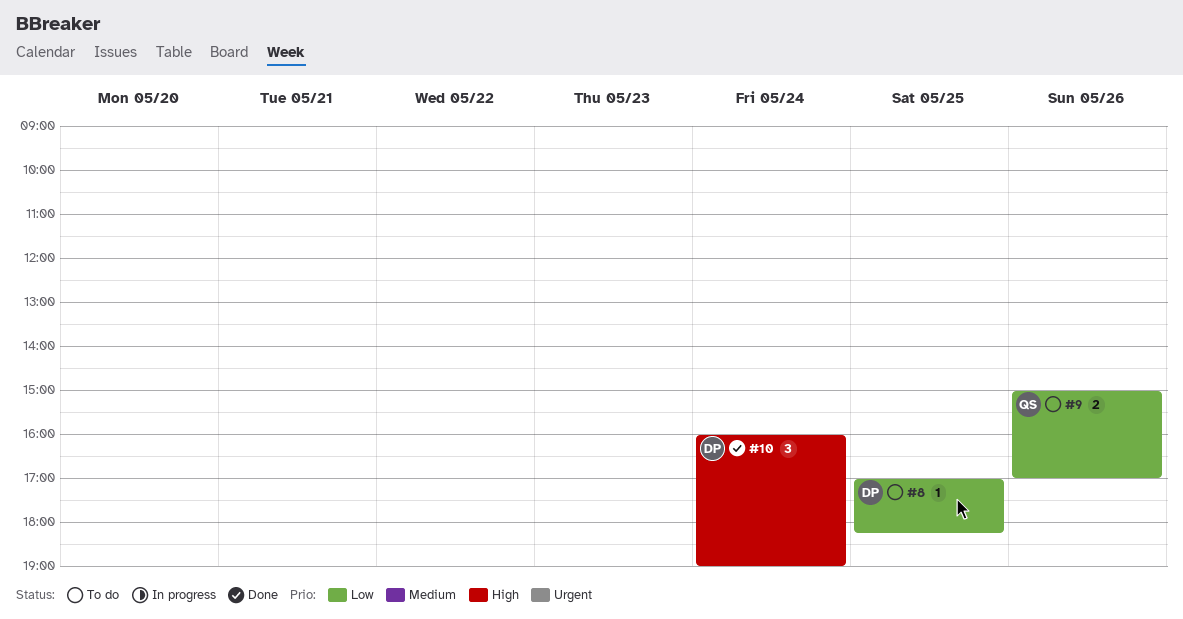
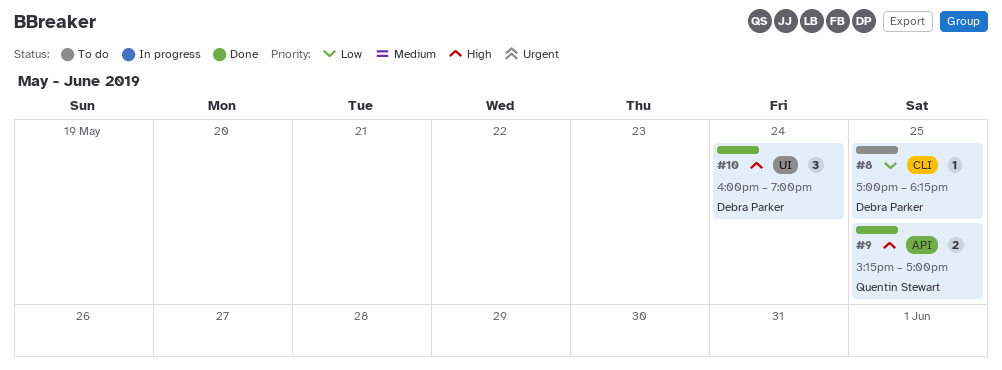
#9, status: To do -> Done
#9, priority: Low -> High
#9, day: May 26 -> May 25
#9, begins: 15:00 -> 15:15

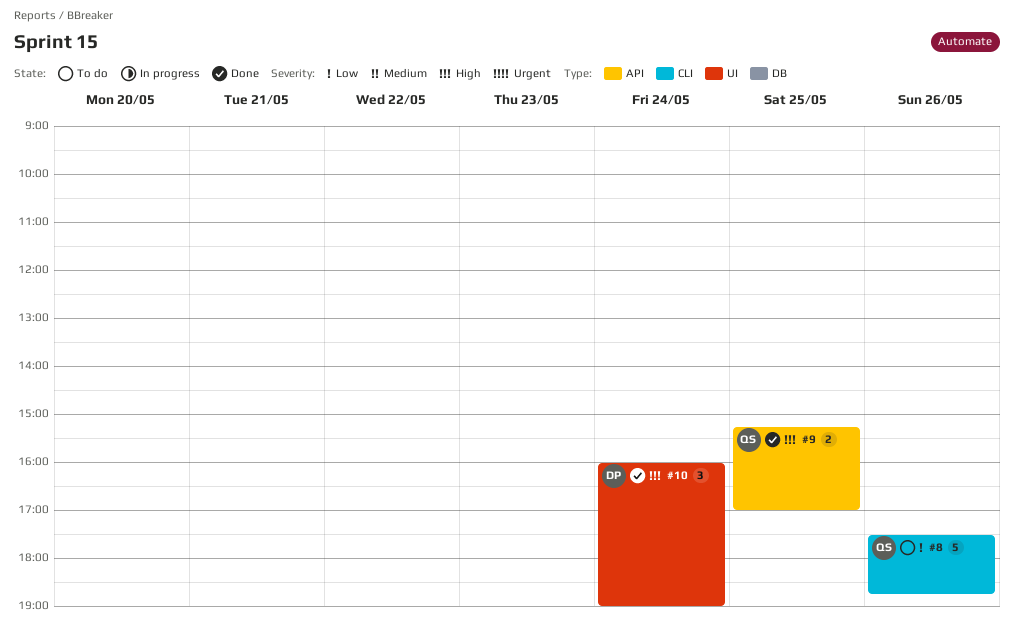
#8, owner: Debra Parker -> Quentin Stewart
#8, estimate: 1 -> 5
#8, day: May 25 -> May 26
#8, begins: 17:00 -> 17:30
#8, ends: 18:15 -> 18:45

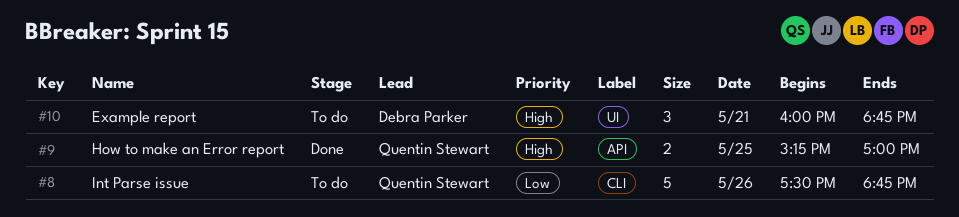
#10, status: Done -> To do
#10, day: May 24 -> May 21
#10, ends: 19:00 -> 18:45

